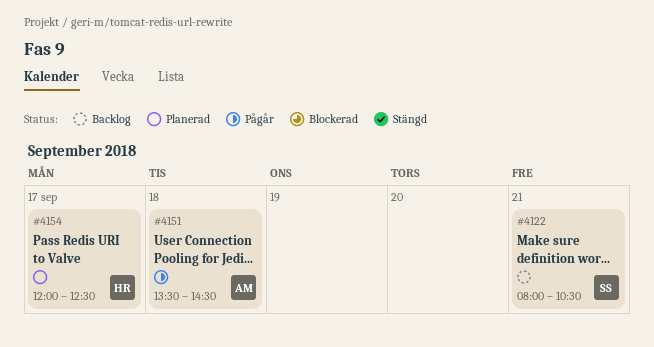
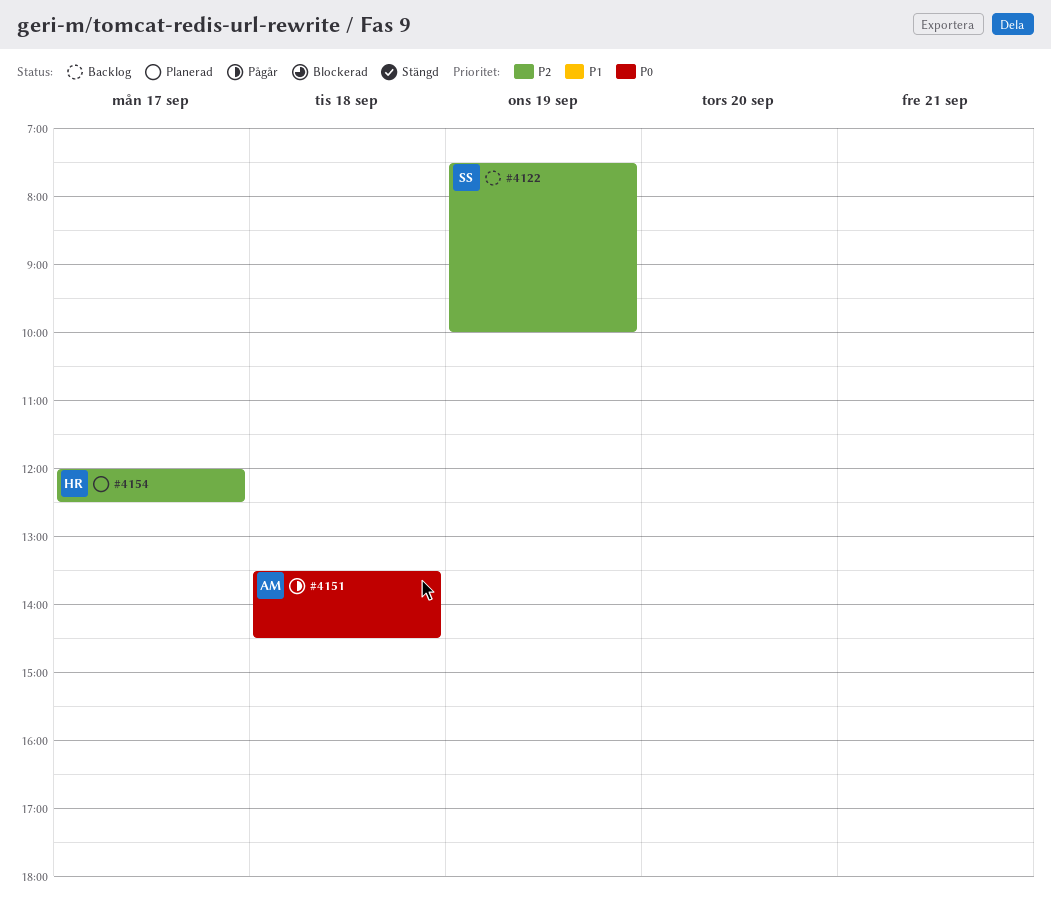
#4122, day: Sep 21 -> Sep 19
#4122, begins: 08:00 -> 07:30
#4122, ends: 10:30 -> 10:00

